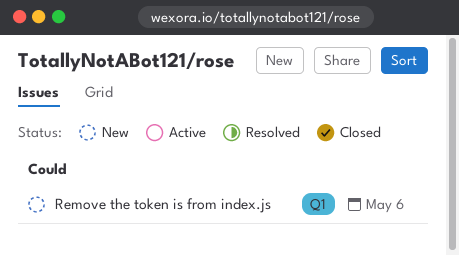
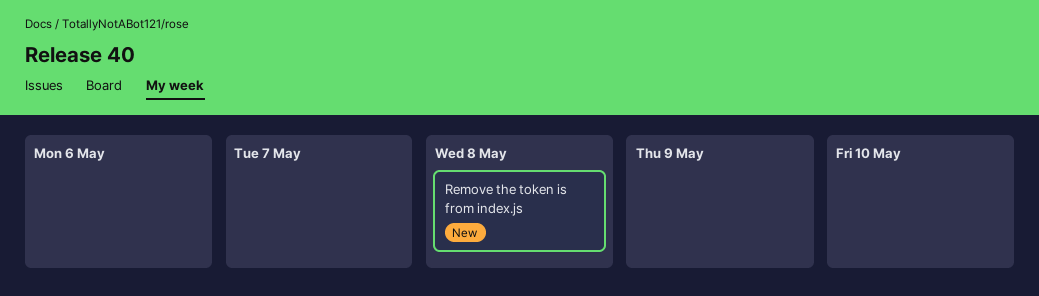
Remove the token is from index.js, due: May 6 -> May 8

